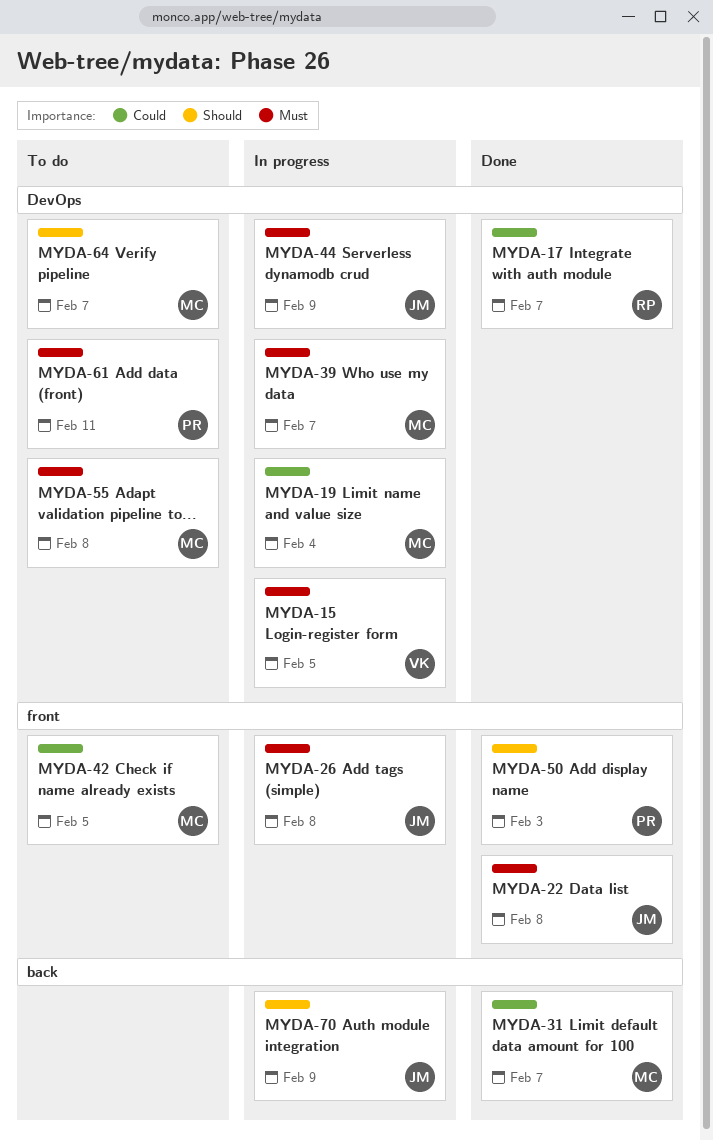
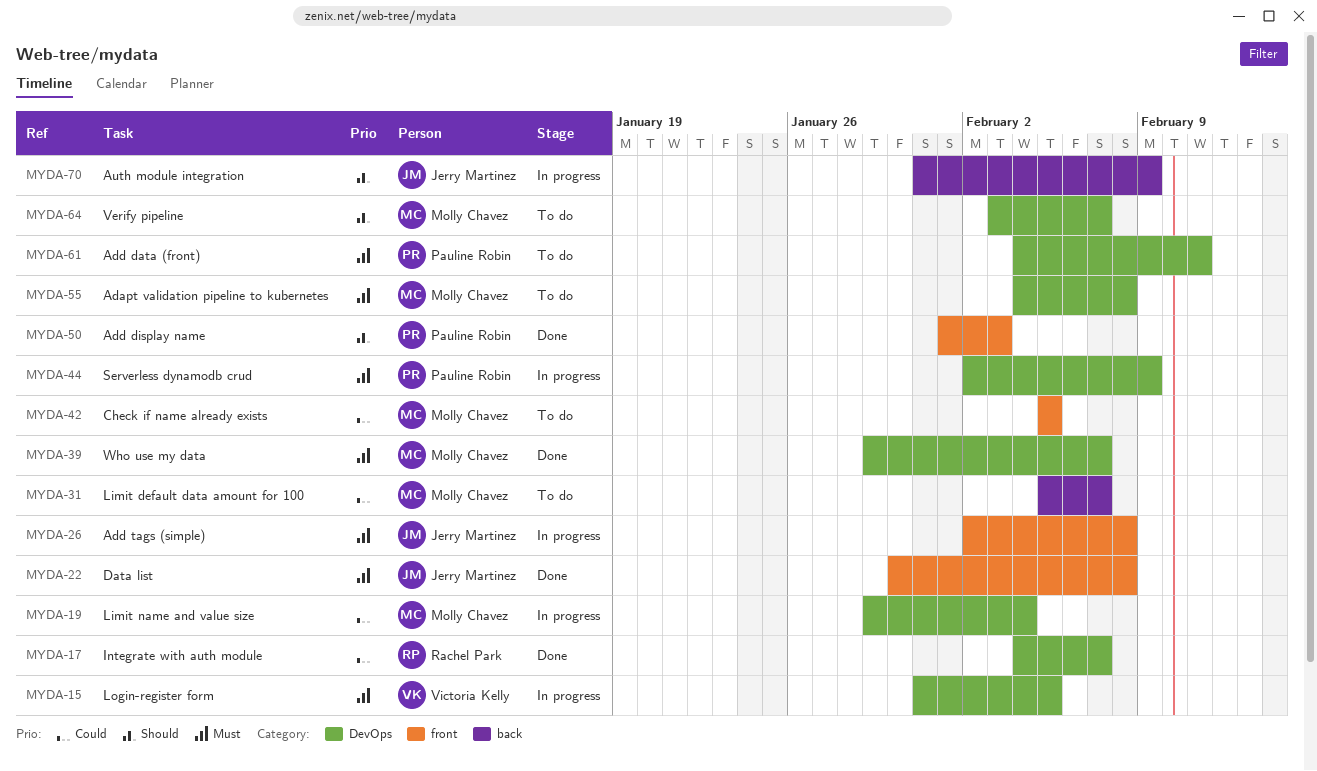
MYDA-31, status: Done -> To do
MYDA-39, status: In progress -> Done
MYDA-44, owner: Jerry Martinez -> Pauline Robin

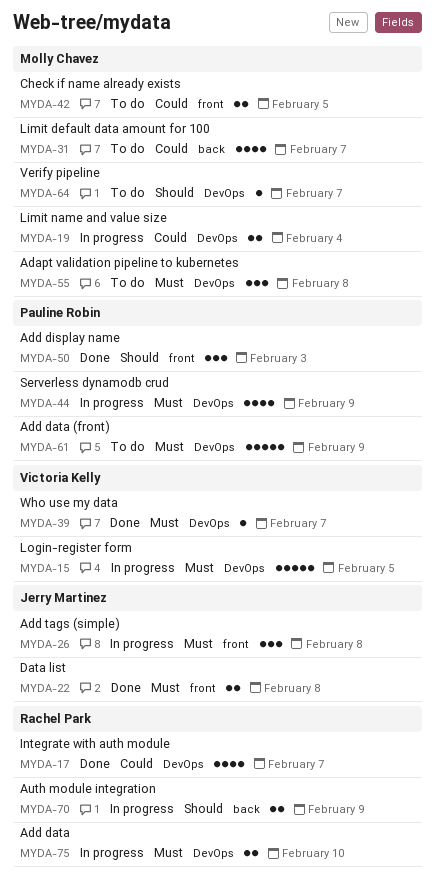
MYDA-39, owner: Molly Chavez -> Victoria Kelly
MYDA-61, due: Feb 11 -> Feb 9
MYDA-70, owner: Jerry Martinez -> Rachel Park
MYDA-75: none -> present

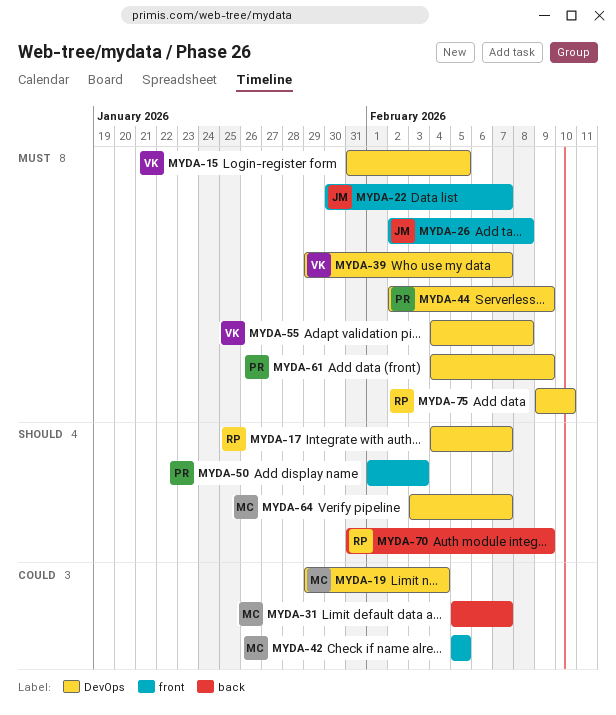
MYDA-17, priority: Could -> Should
MYDA-22, due: Feb 8 -> Feb 7
MYDA-55, owner: Molly Chavez -> Victoria Kelly

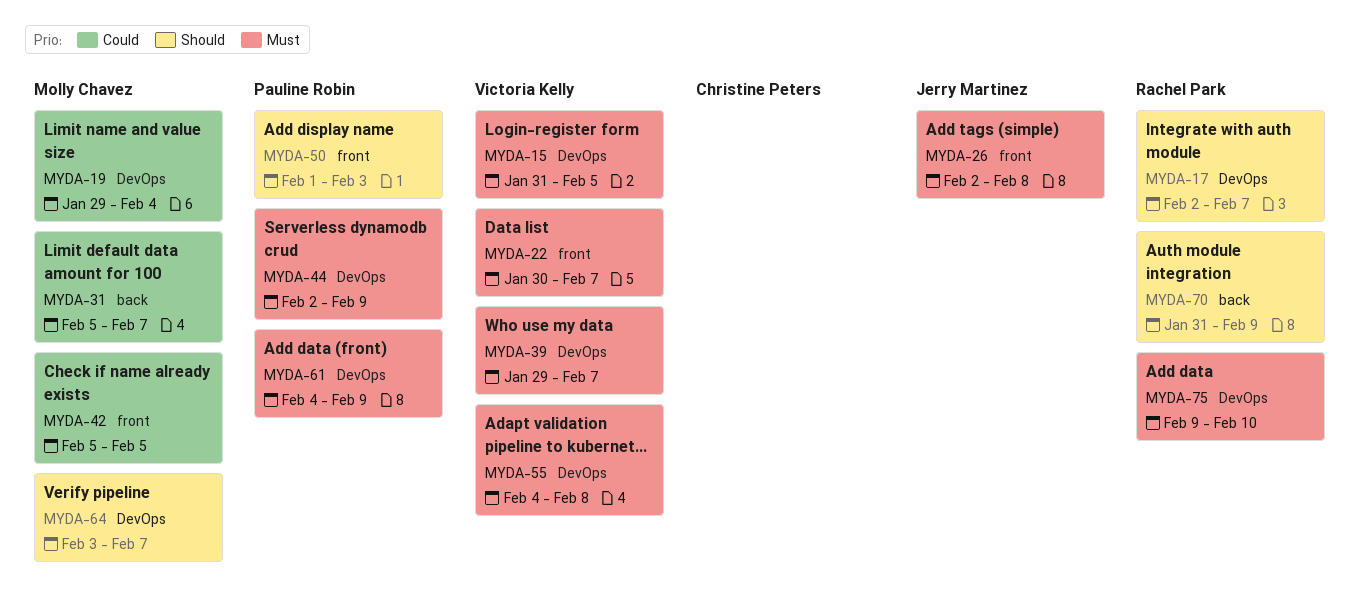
MYDA-17, start: Feb 4 -> Feb 2
MYDA-22, owner: Jerry Martinez -> Victoria Kelly

